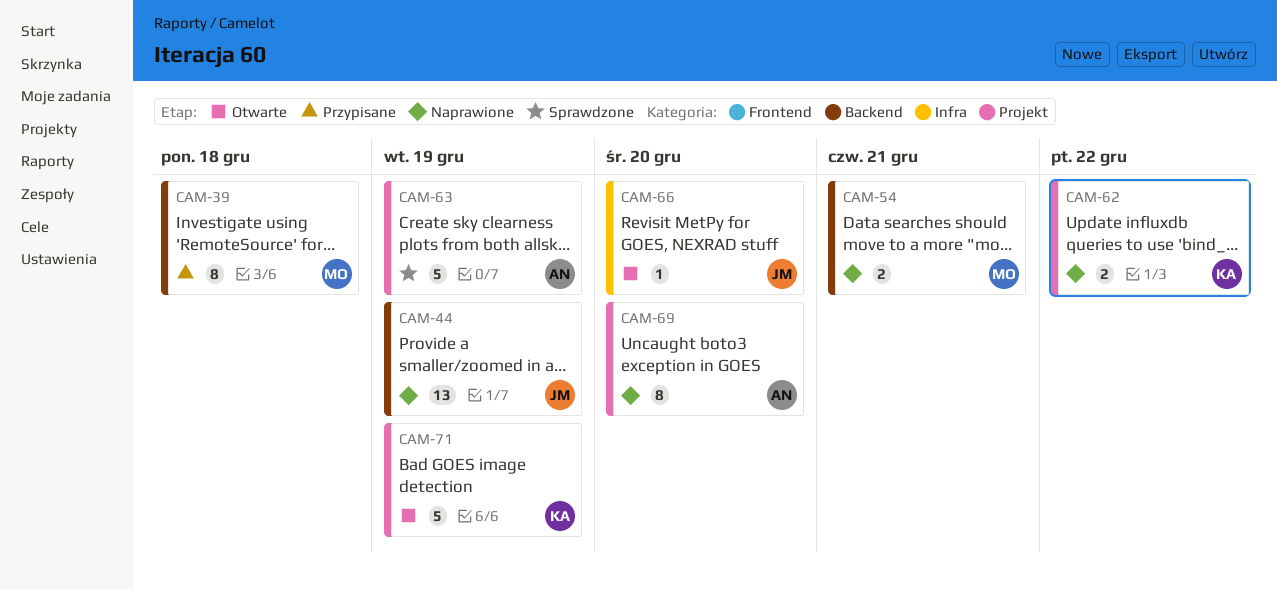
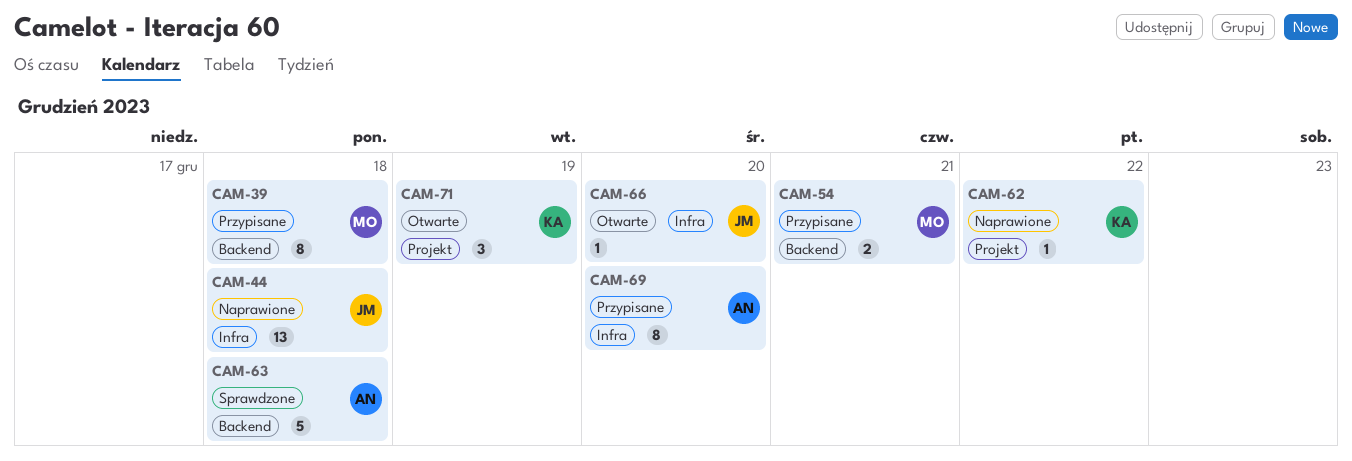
CAM-44, label: Backend -> Infra
CAM-44, due: Dec 19 -> Dec 18
CAM-54, status: Naprawione -> Przypisane
CAM-62, estimate: 2 -> 1
CAM-63, label: Projekt -> Backend
CAM-63, due: Dec 19 -> Dec 18
CAM-69, status: Naprawione -> Przypisane
CAM-69, label: Projekt -> Infra
CAM-71, estimate: 5 -> 3

